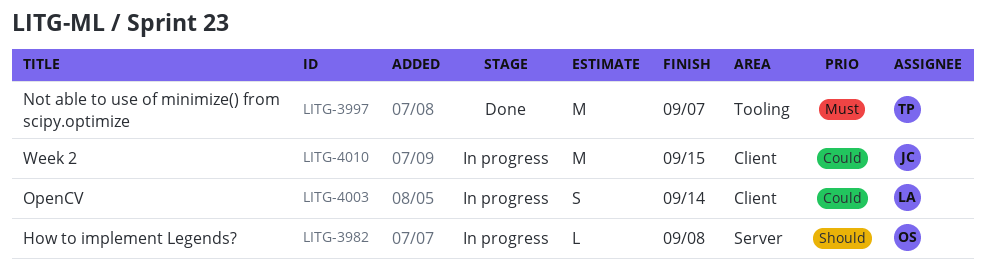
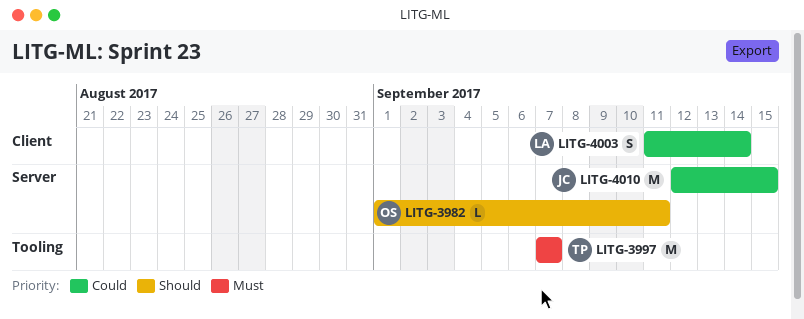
LITG-3982, due: Sep 8 -> Sep 11
LITG-4010, label: Client -> Server

